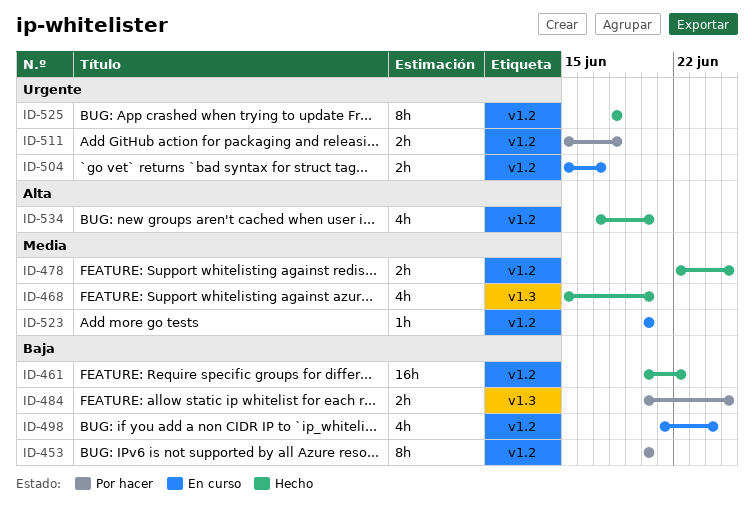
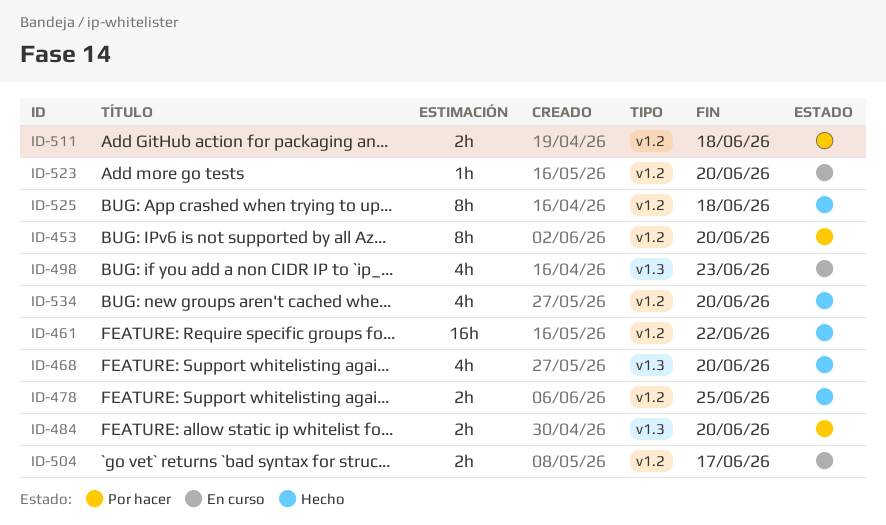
ID-484, due: Jun 25 -> Jun 20
ID-498, label: v1.2 -> v1.3
ID-498, due: Jun 24 -> Jun 23

